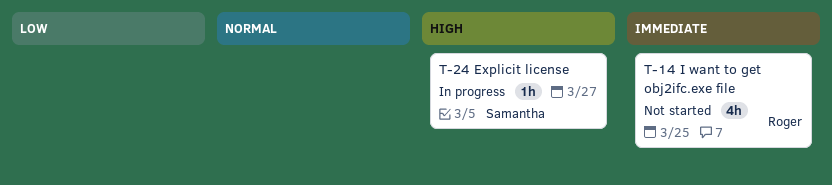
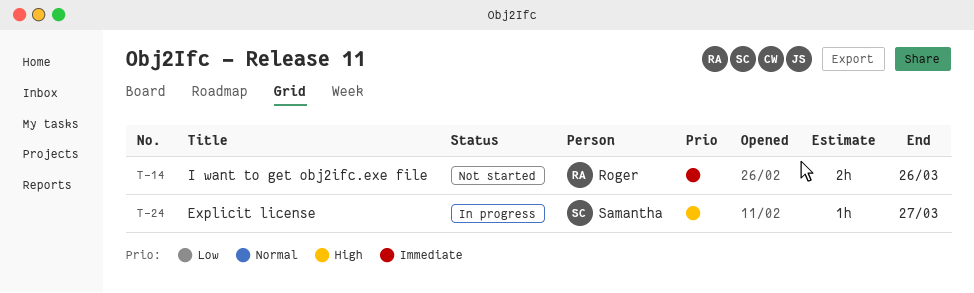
T-14, estimate: 4h -> 2h
T-14, due: Mar 25 -> Mar 26

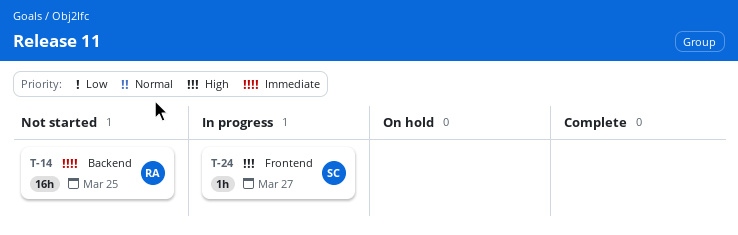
T-14, estimate: 2h -> 16h
T-14, due: Mar 26 -> Mar 25

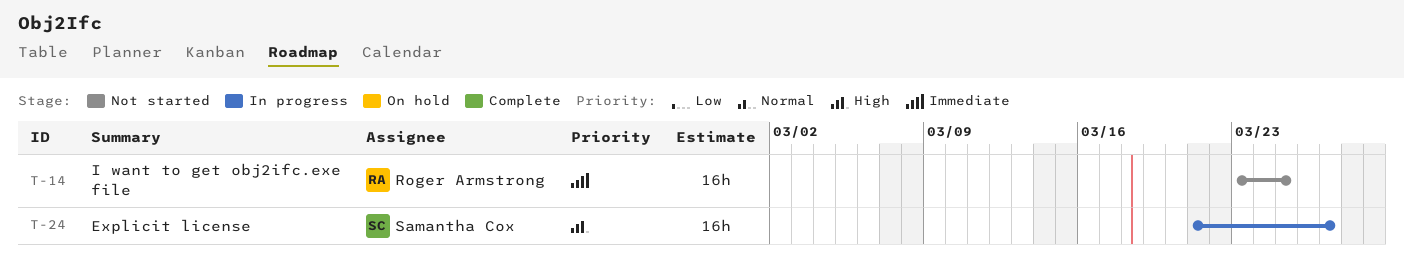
T-24, estimate: 1h -> 16h

